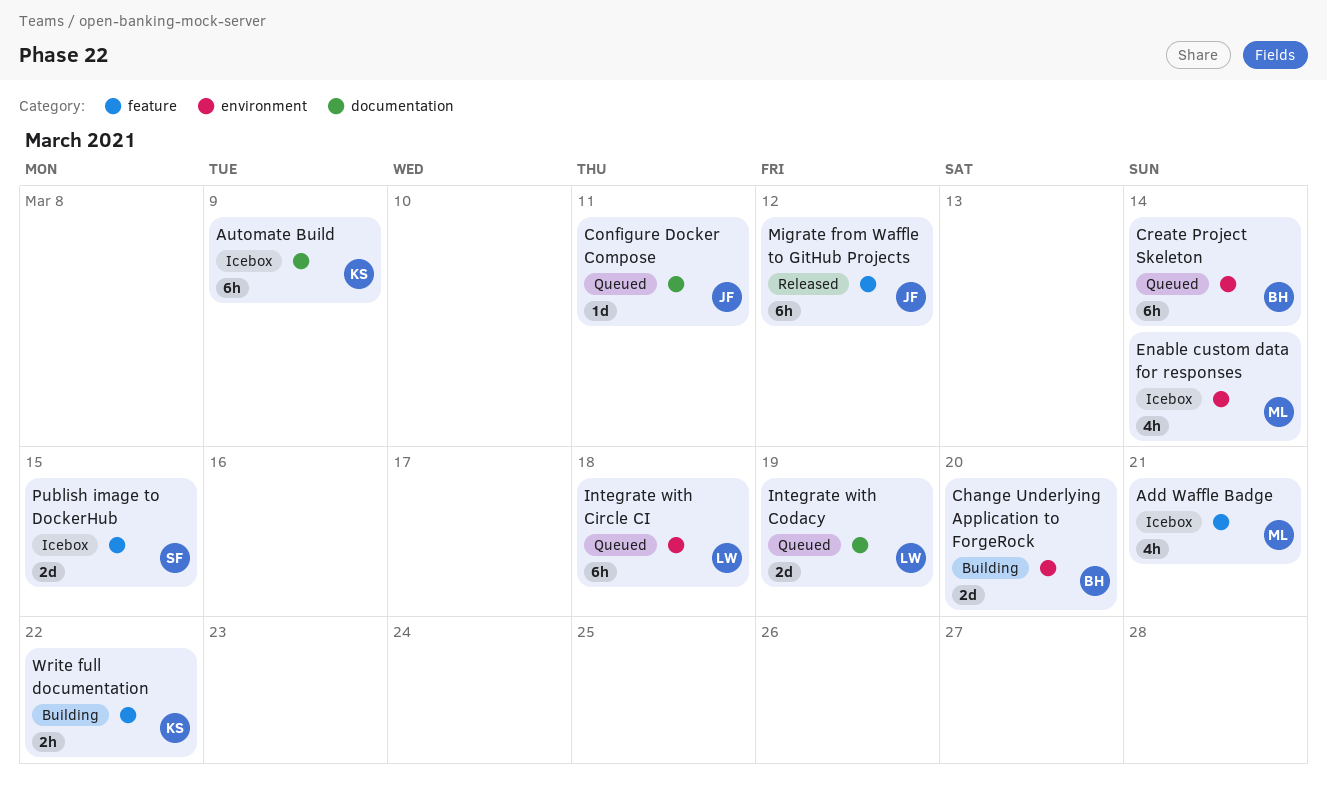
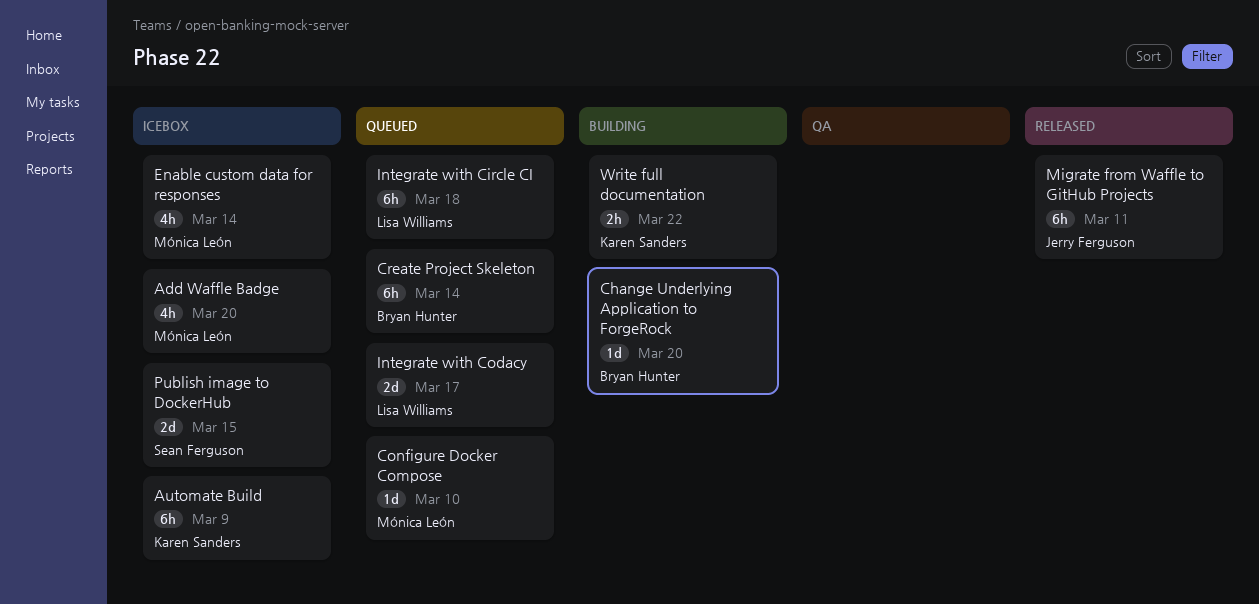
Add Waffle Badge, due: Mar 21 -> Mar 20
Change Underlying Application to ForgeRock, estimate: 2d -> 1d
Configure Docker Compose, owner: Jerry Ferguson -> Mónica León
Configure Docker Compose, due: Mar 11 -> Mar 10
Integrate with Codacy, due: Mar 19 -> Mar 17
Migrate from Waffle to GitHub Projects, due: Mar 12 -> Mar 11

